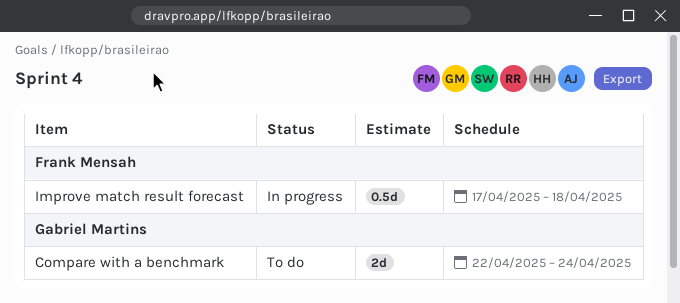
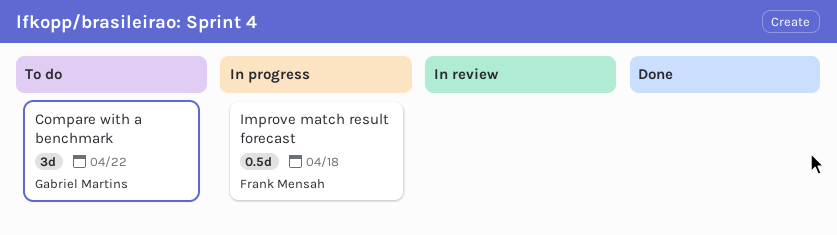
Compare with a benchmark, estimate: 2d -> 3d
Compare with a benchmark, due: Apr 24 -> Apr 22

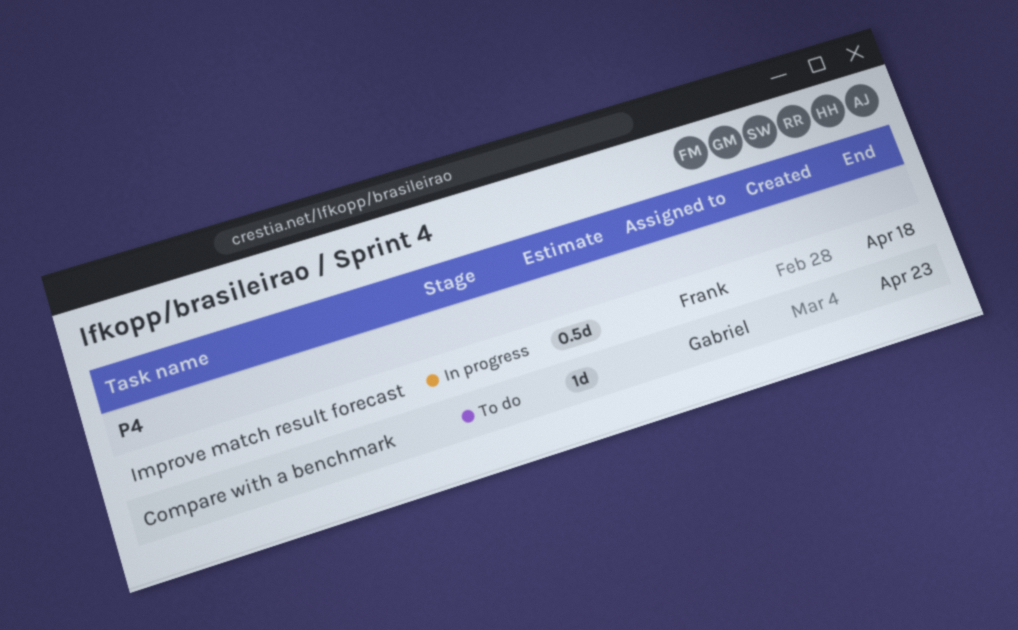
Compare with a benchmark, estimate: 3d -> 1d
Compare with a benchmark, due: Apr 22 -> Apr 23

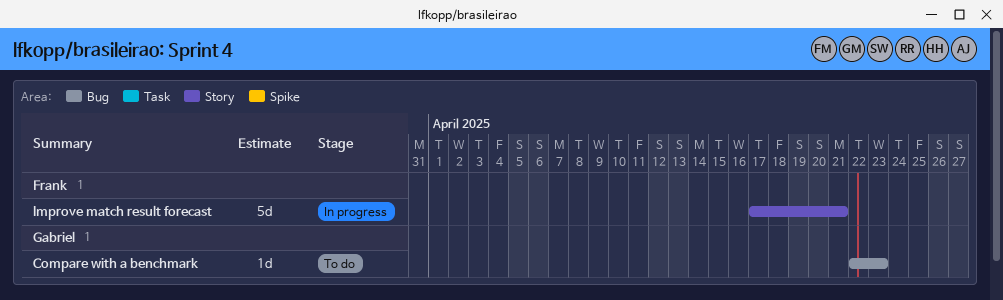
Improve match result forecast, estimate: 0.5d -> 5d
Improve match result forecast, due: Apr 18 -> Apr 21

